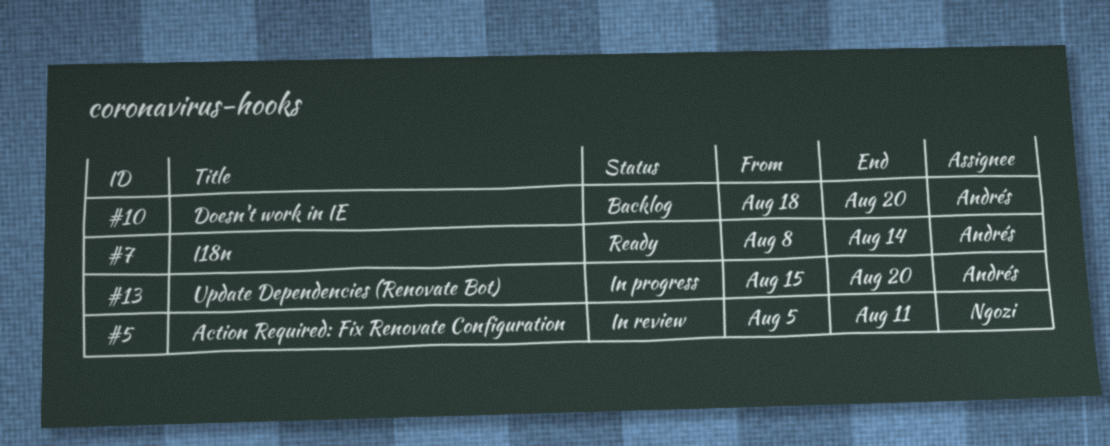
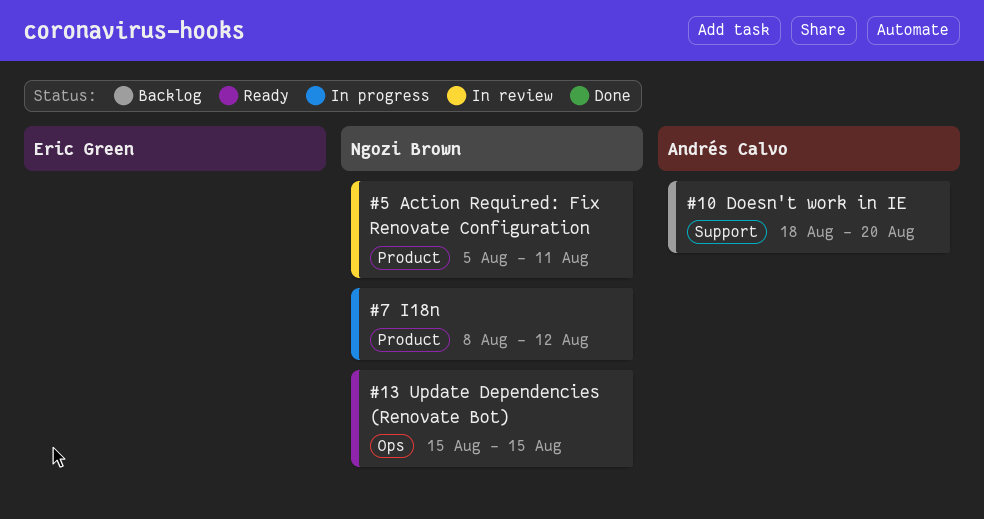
#7, status: Ready -> In progress
#7, owner: Andrés Calvo -> Ngozi Brown
#7, due: Aug 14 -> Aug 12
#13, status: In progress -> Ready
#13, owner: Andrés Calvo -> Ngozi Brown
#13, due: Aug 20 -> Aug 15

